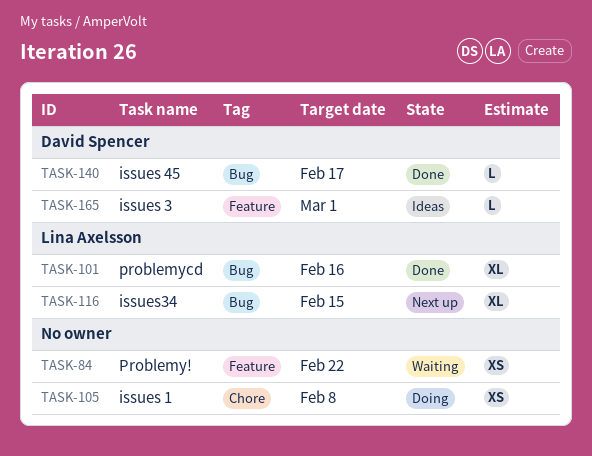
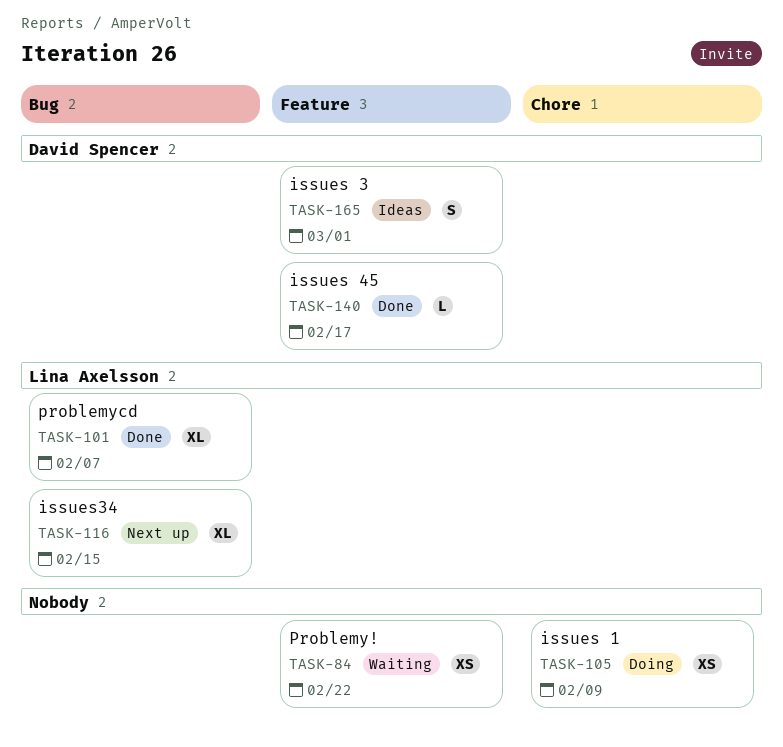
TASK-101, due: Feb 16 -> Feb 7
TASK-105, due: Feb 8 -> Feb 9
TASK-140, label: Bug -> Feature
TASK-165, estimate: L -> S

